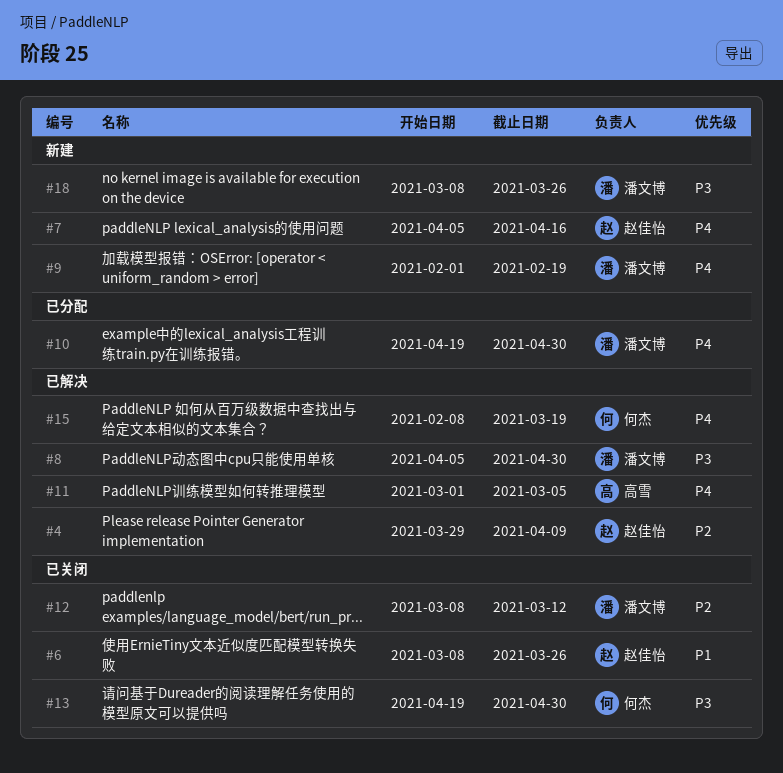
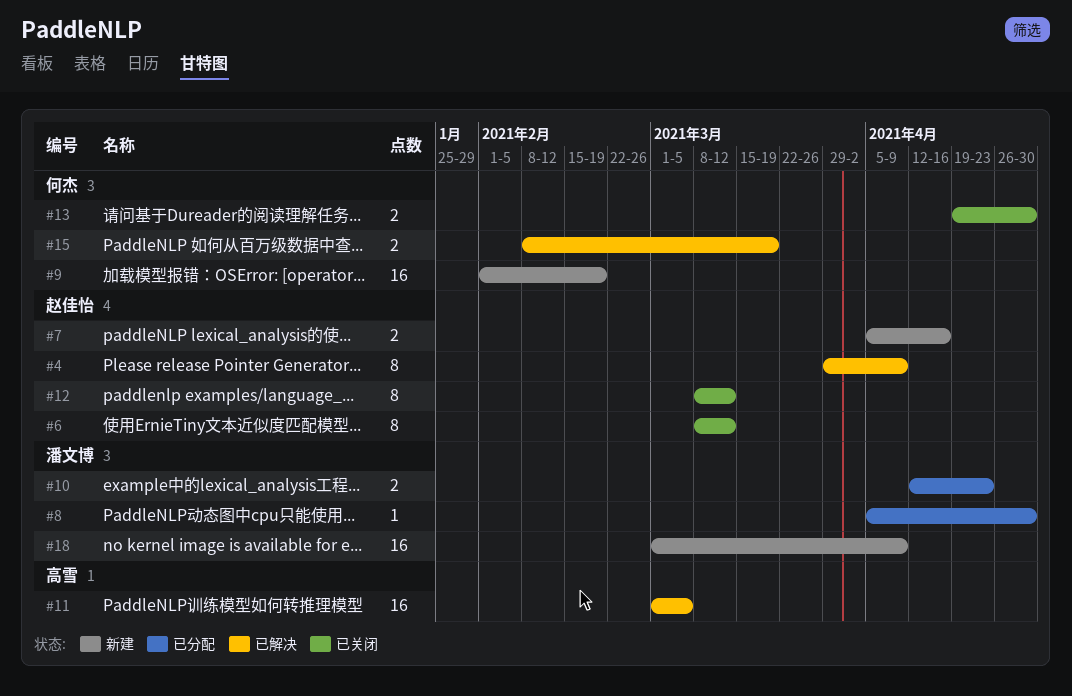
#6, due: Mar 26 -> Mar 12
#8, status: 已解决 -> 已分配
#9, owner: 潘文博 -> 何杰
#10, start: Apr 19 -> Apr 12
#10, due: Apr 30 -> Apr 23
#12, owner: 潘文博 -> 赵佳怡
#18, start: Mar 8 -> Mar 1
#18, due: Mar 26 -> Apr 9

